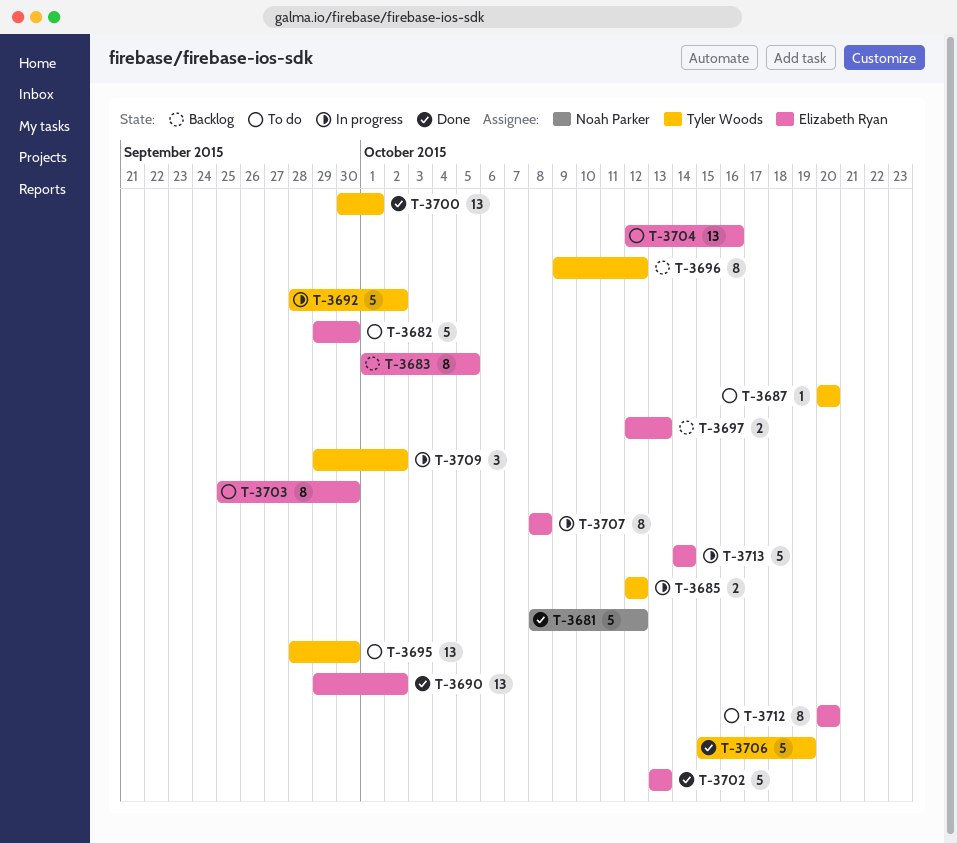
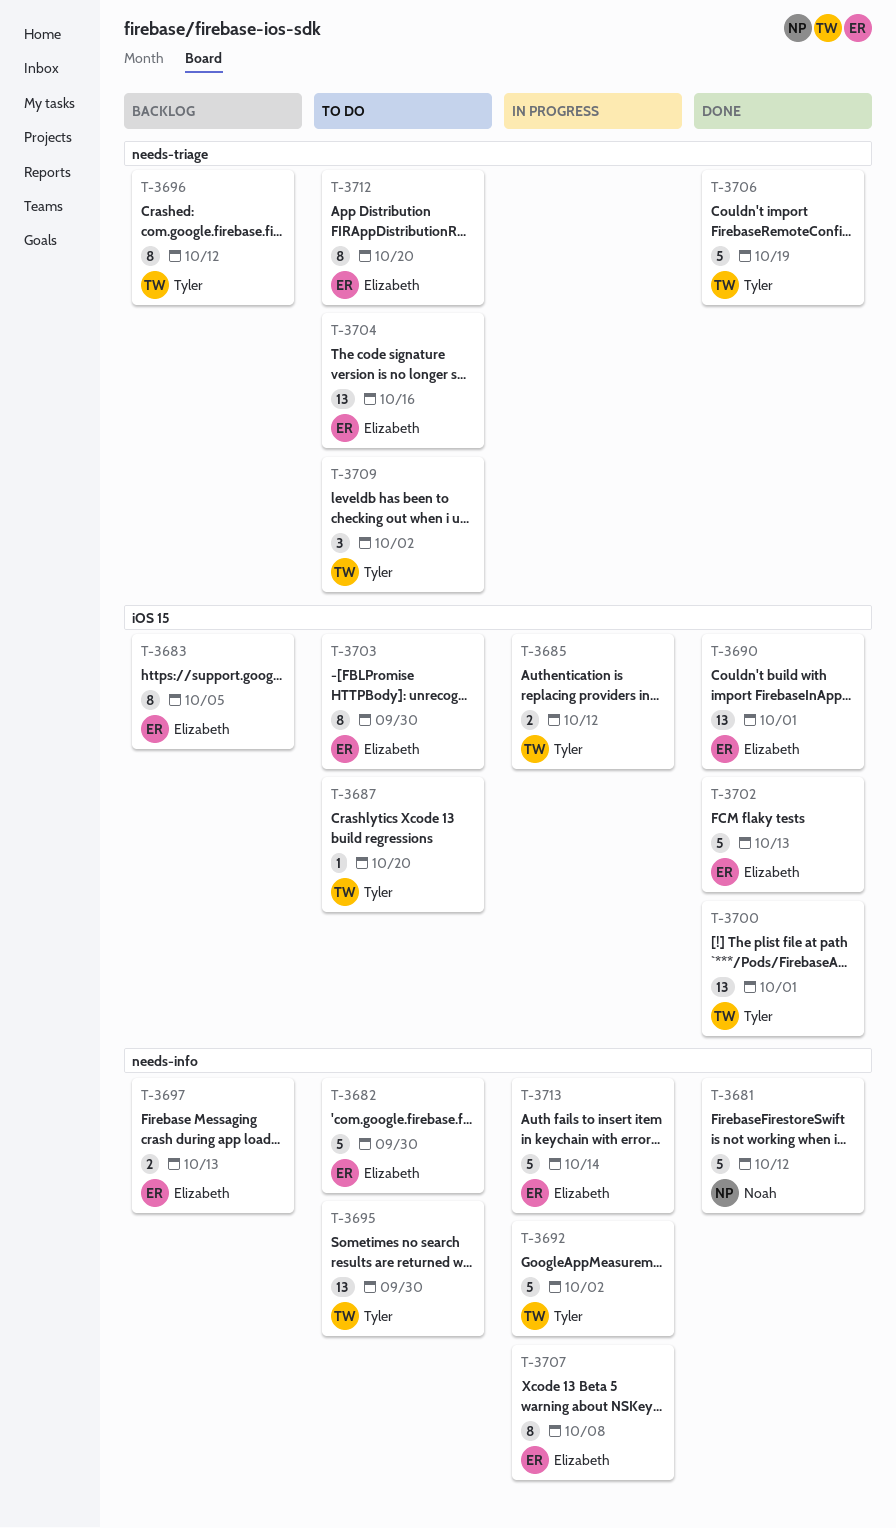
T-3690, due: Oct 2 -> Oct 1
T-3709, status: In progress -> To do

